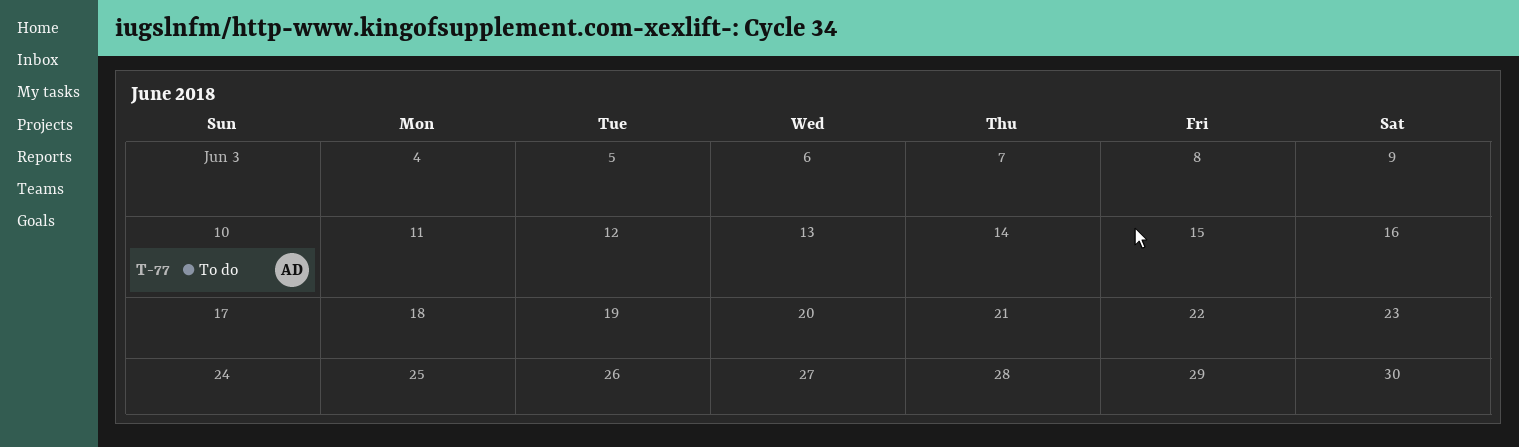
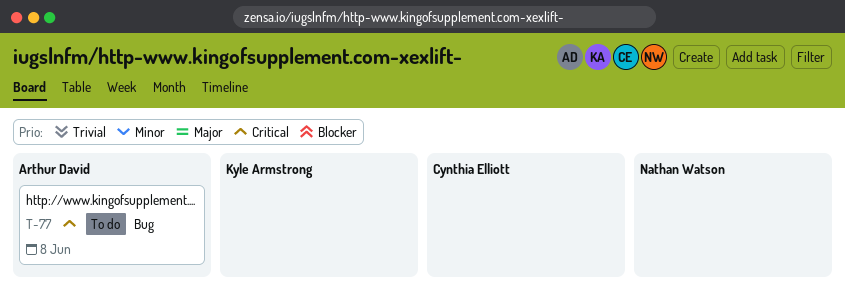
T-77, due: Jun 10 -> Jun 8

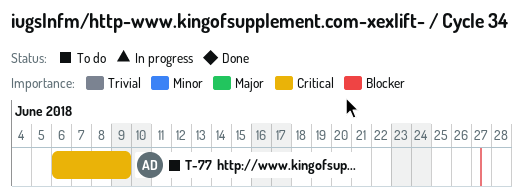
T-77, due: Jun 8 -> Jun 9

